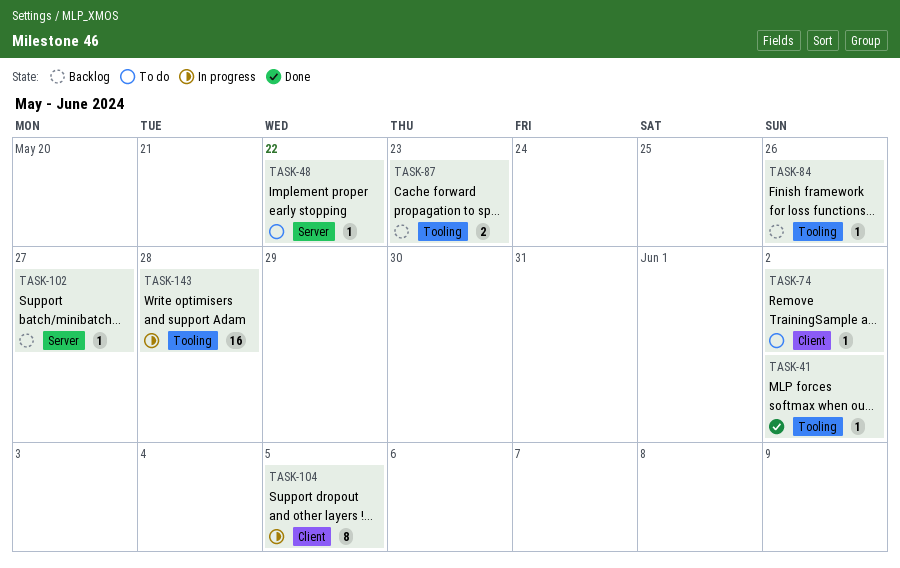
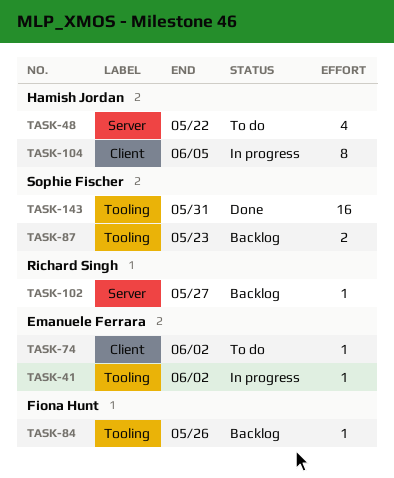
TASK-41, status: Done -> In progress
TASK-48, estimate: 1 -> 4
TASK-143, status: In progress -> Done
TASK-143, due: May 28 -> May 31

